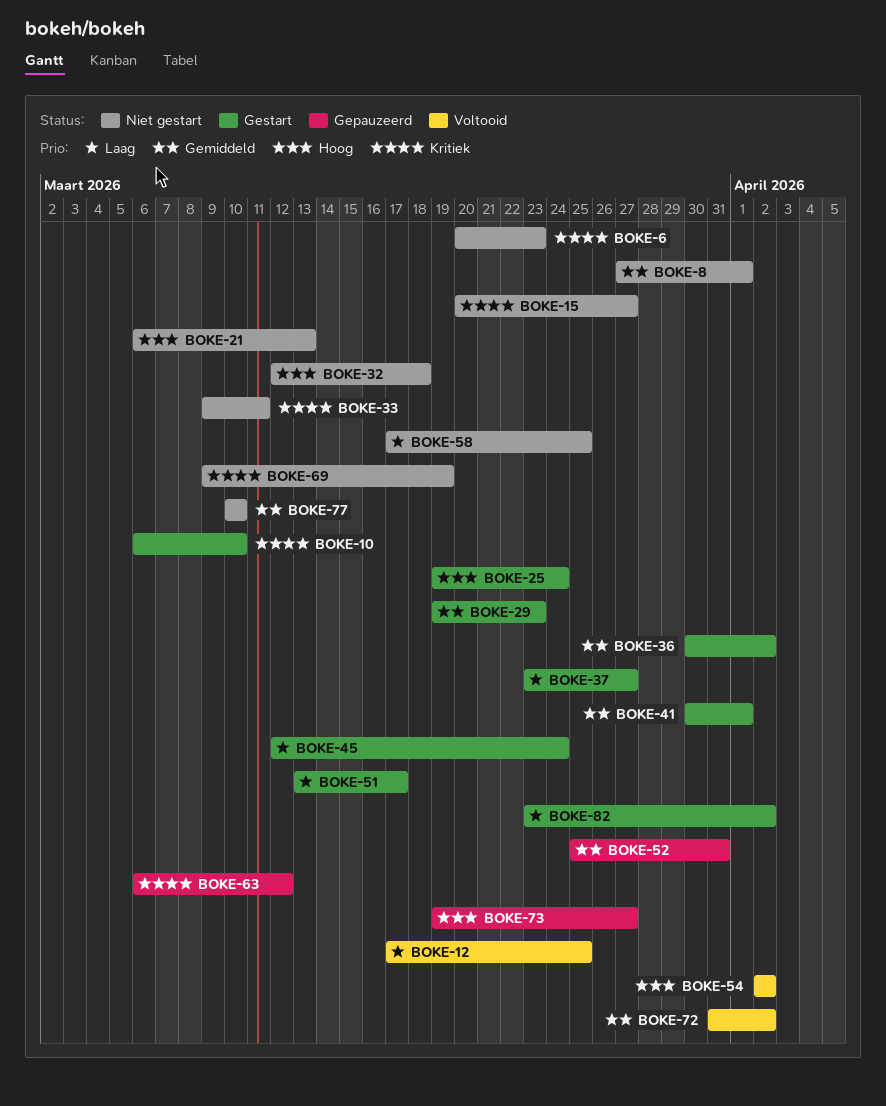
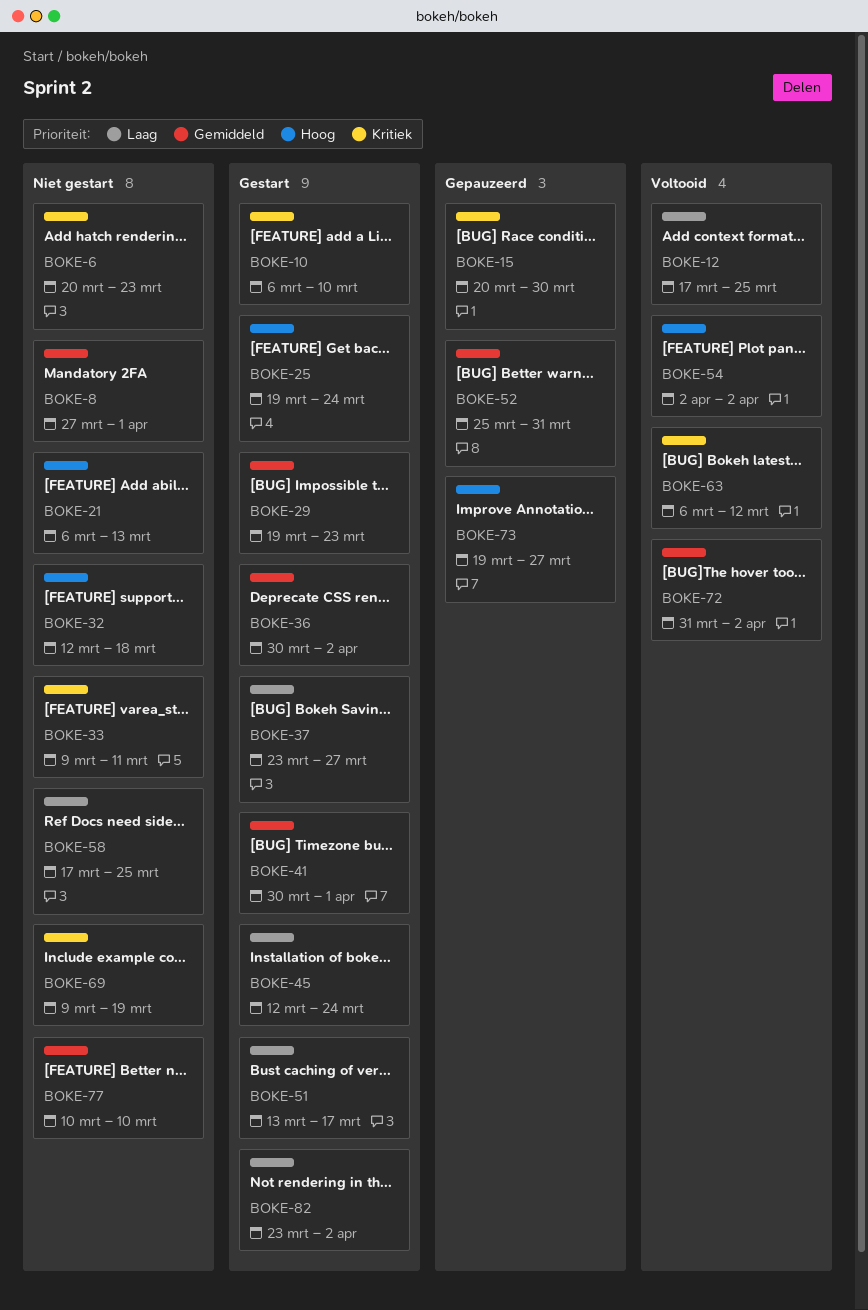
BOKE-15, status: Niet gestart -> Gepauzeerd
BOKE-15, due: Mar 27 -> Mar 30
BOKE-63, status: Gepauzeerd -> Voltooid

